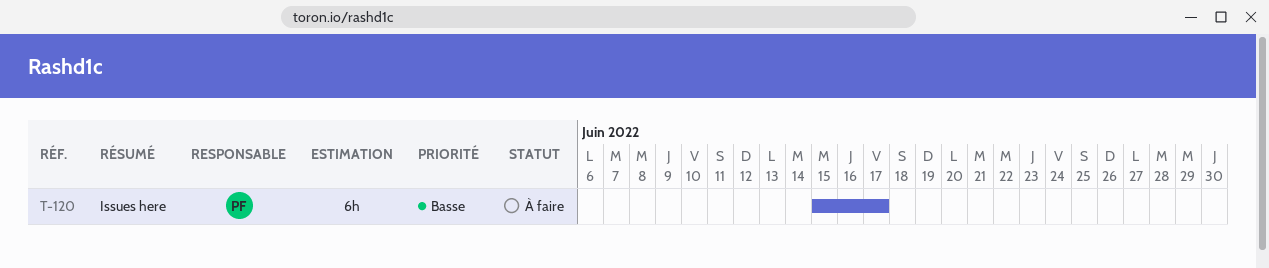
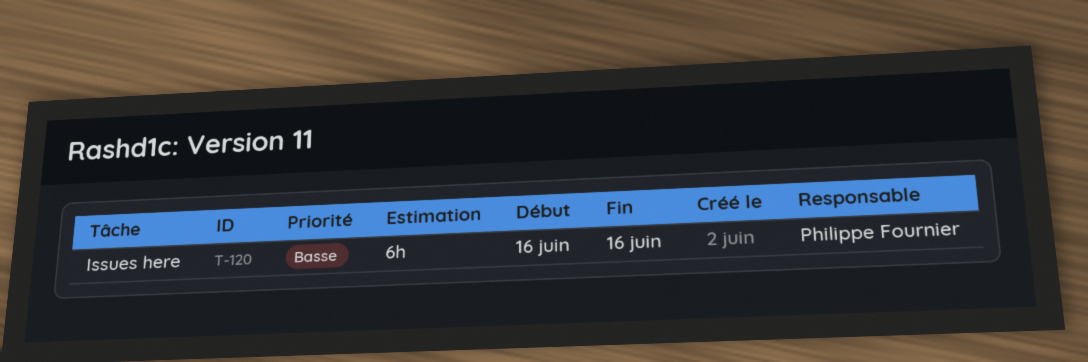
T-120, start: Jun 15 -> Jun 16
T-120, due: Jun 17 -> Jun 16

